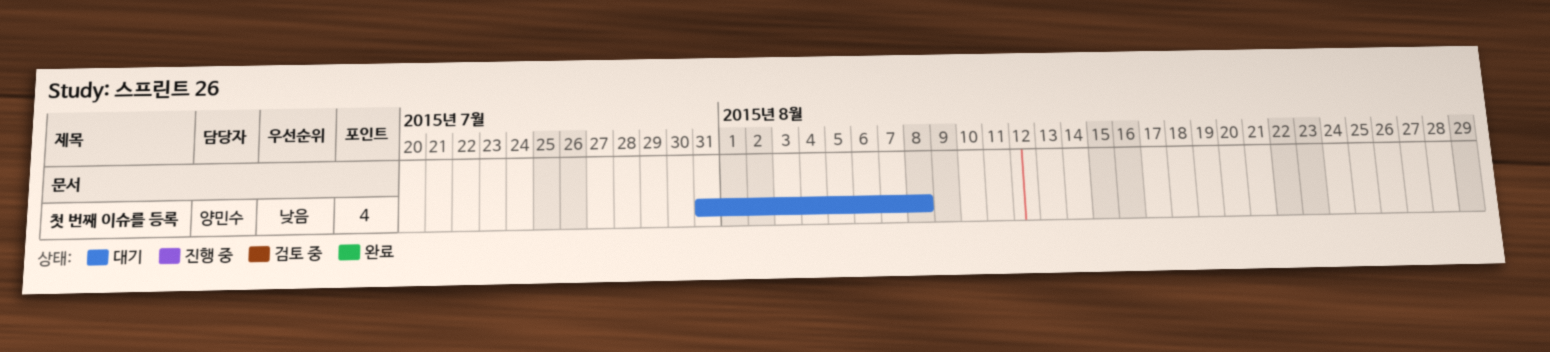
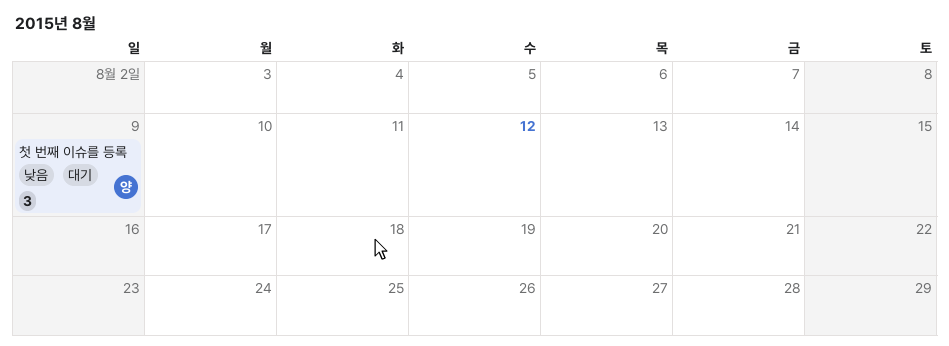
첫 번째 이슈를 등록, estimate: 4 -> 3
첫 번째 이슈를 등록, due: Aug 8 -> Aug 9

